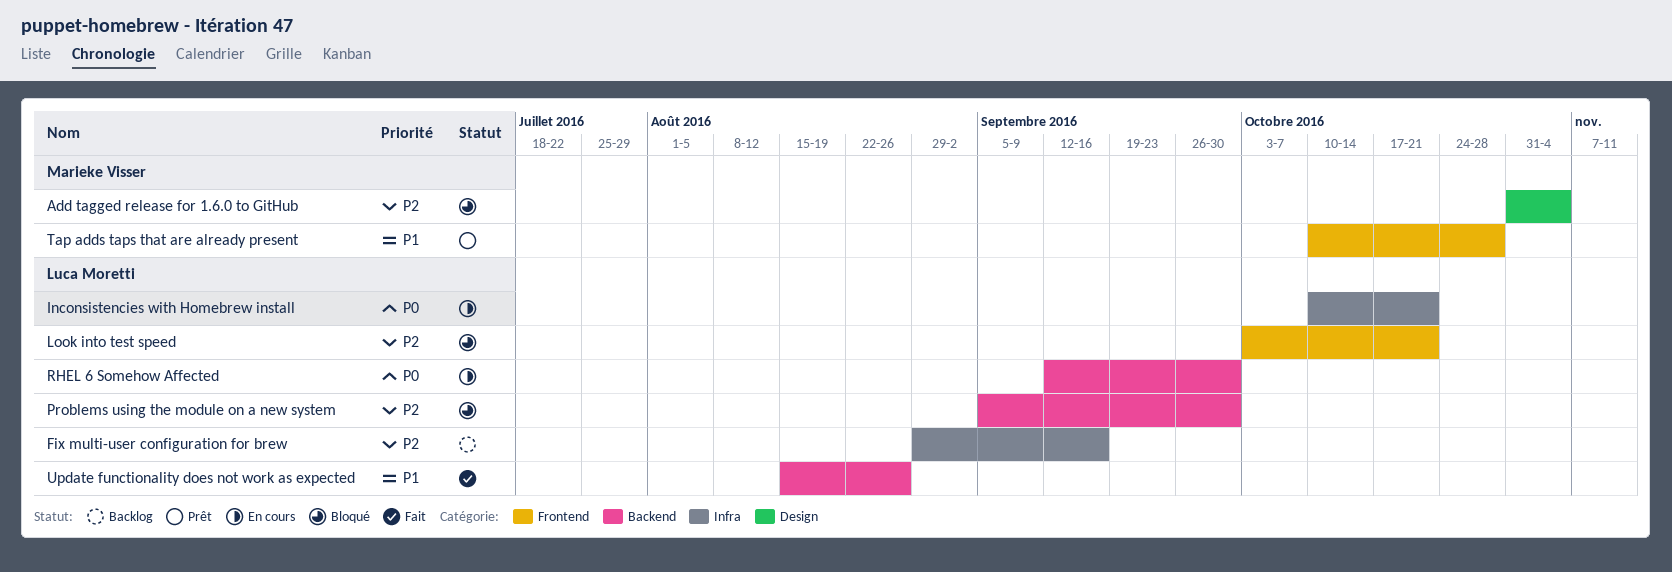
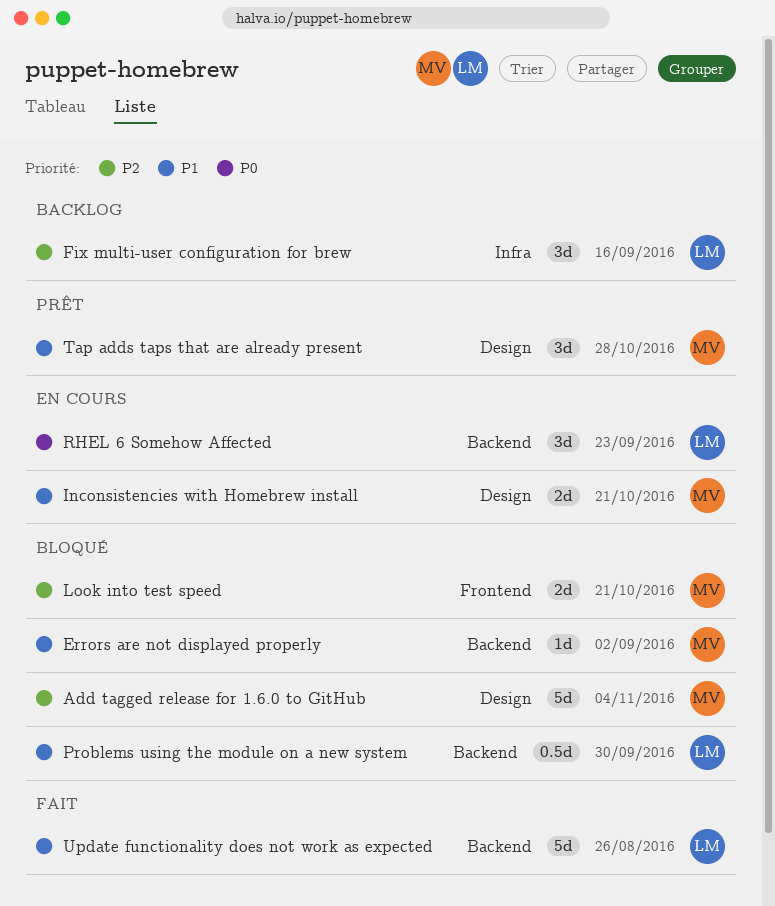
Errors are not displayed properly: none -> present
Inconsistencies with Homebrew install, owner: Luca Moretti -> Marieke Visser
Inconsistencies with Homebrew install, priority: P0 -> P1
Inconsistencies with Homebrew install, label: Infra -> Design
Look into test speed, owner: Luca Moretti -> Marieke Visser
Problems using the module on a new system, priority: P2 -> P1
RHEL 6 Somehow Affected, due: Sep 30 -> Sep 23
Tap adds taps that are already present, label: Frontend -> Design

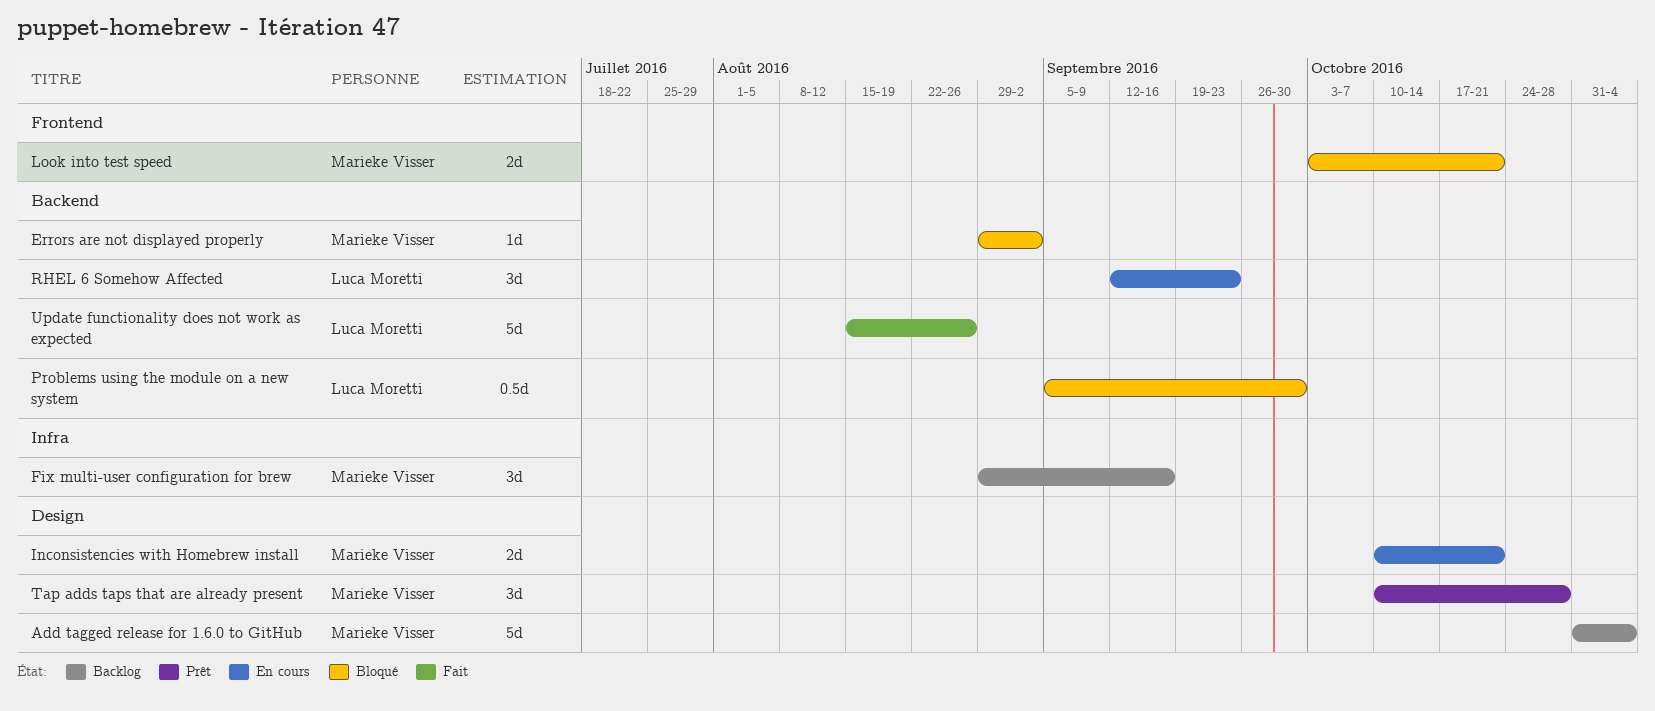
Add tagged release for 1.6.0 to GitHub, status: Bloqué -> Backlog
Fix multi-user configuration for brew, owner: Luca Moretti -> Marieke Visser

